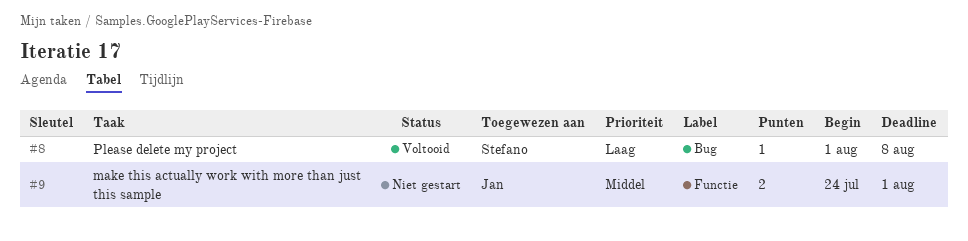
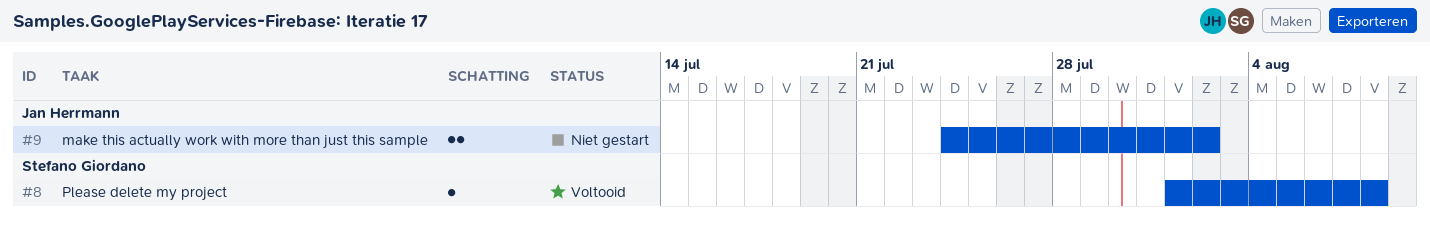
#9, due: Aug 1 -> Aug 2

